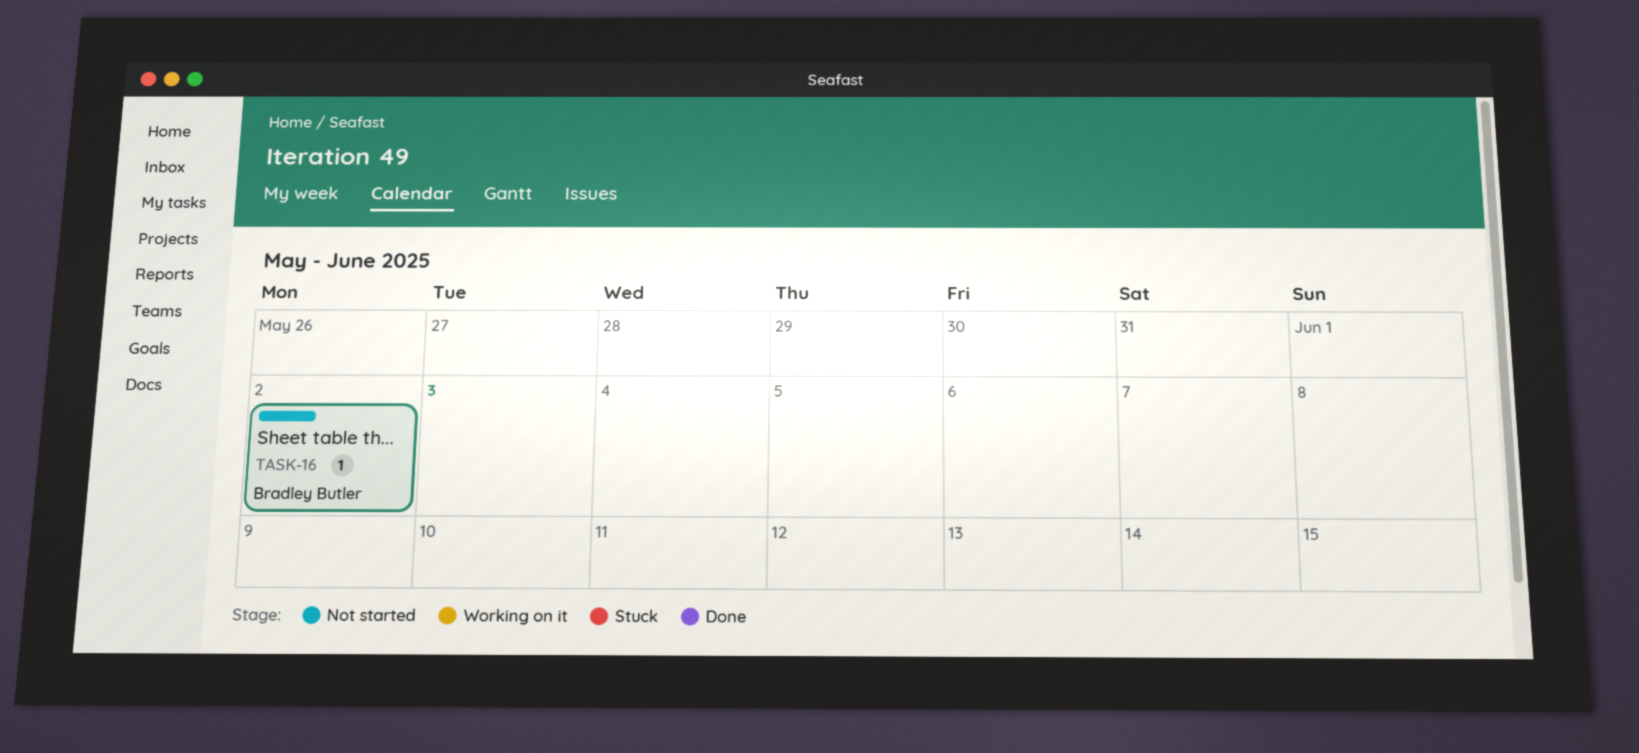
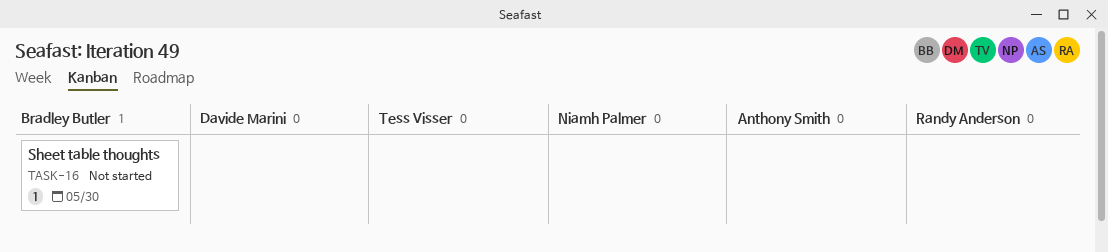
TASK-16, due: Jun 2 -> May 30

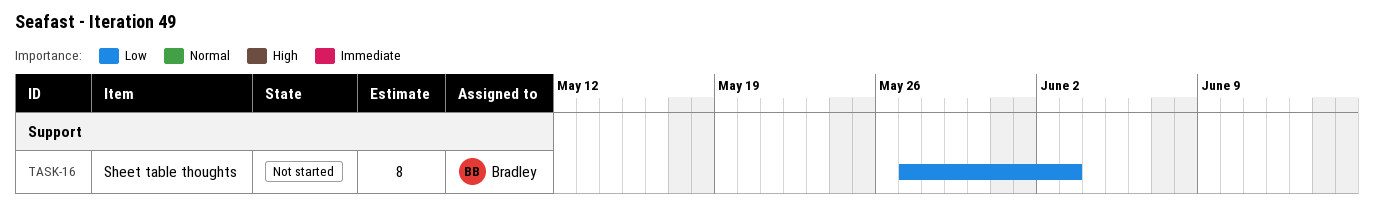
TASK-16, estimate: 1 -> 8
TASK-16, due: May 30 -> Jun 3

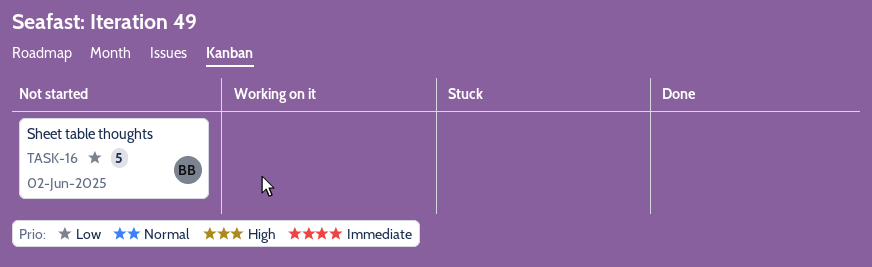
TASK-16, estimate: 8 -> 5
TASK-16, due: Jun 3 -> Jun 2

